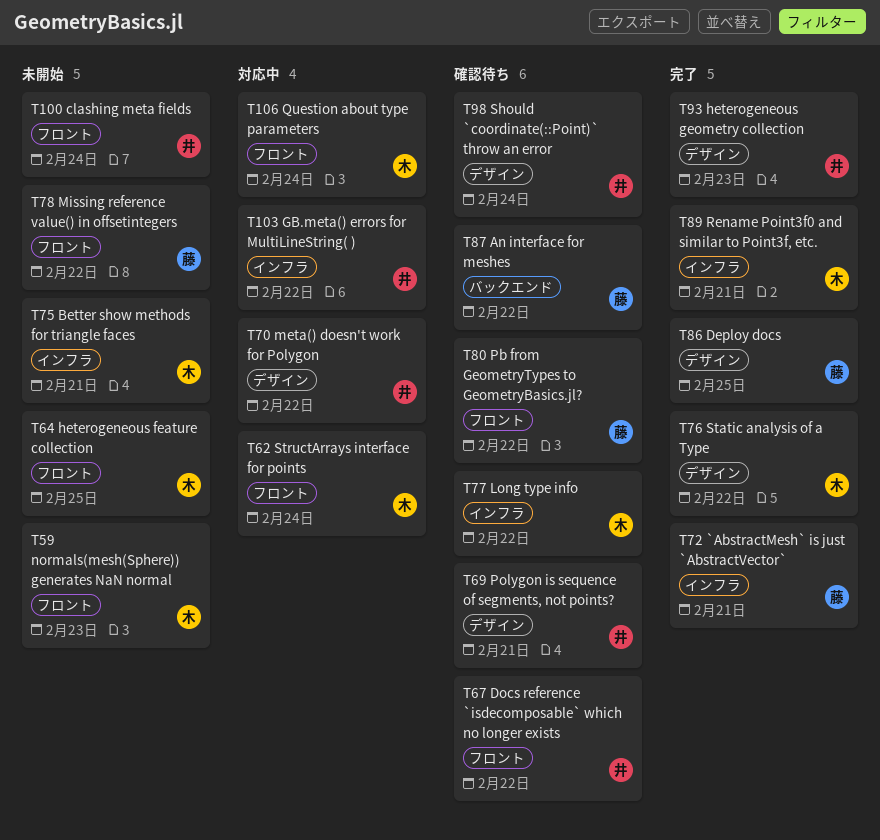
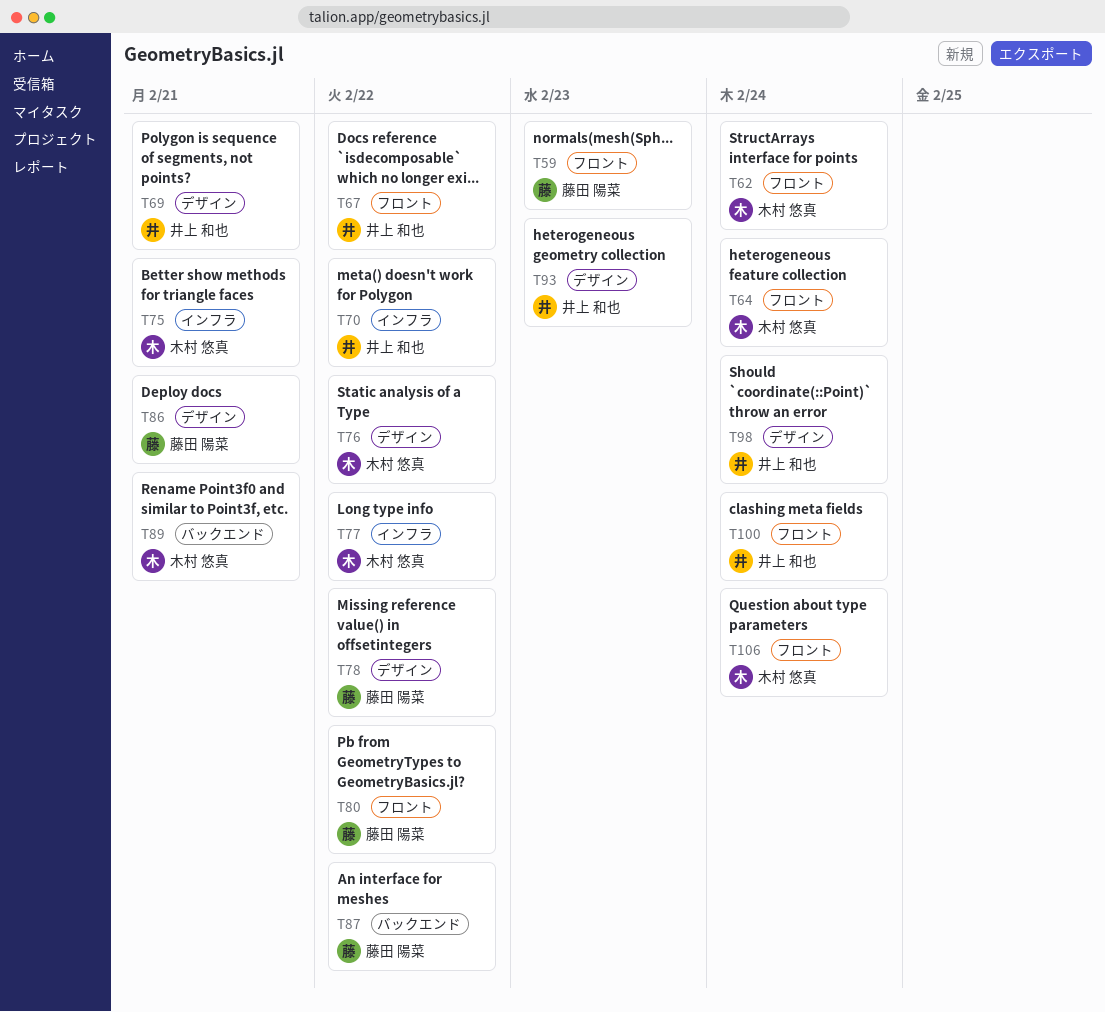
T59, owner: 木村 悠真 -> 藤田 陽菜
T64, due: Feb 25 -> Feb 24
T70, label: デザイン -> インフラ
T72: present -> none
T78, label: フロント -> デザイン
T86, due: Feb 25 -> Feb 21
T89, label: インフラ -> バックエンド
T103: present -> none

